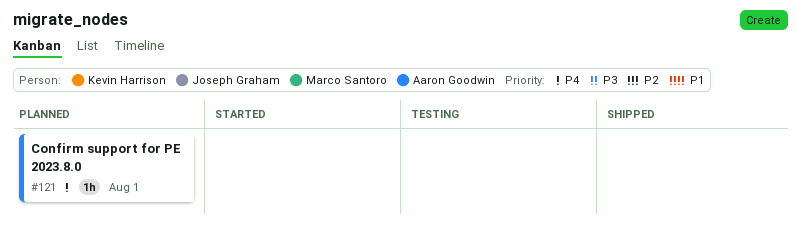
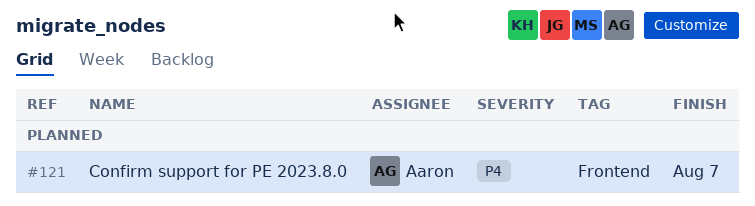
#121, due: Aug 1 -> Aug 7

